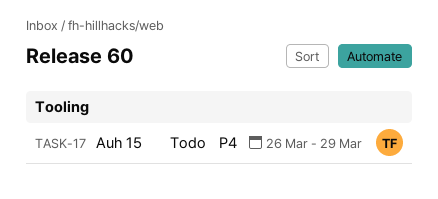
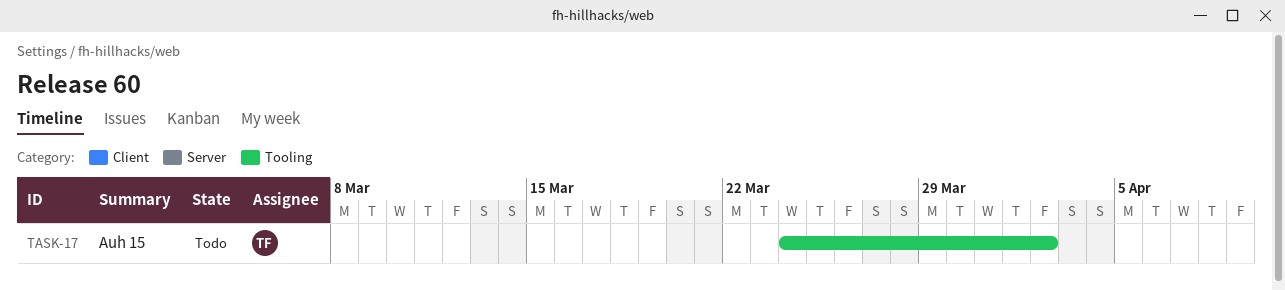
TASK-17, start: Mar 26 -> Mar 24
TASK-17, due: Mar 29 -> Apr 2

